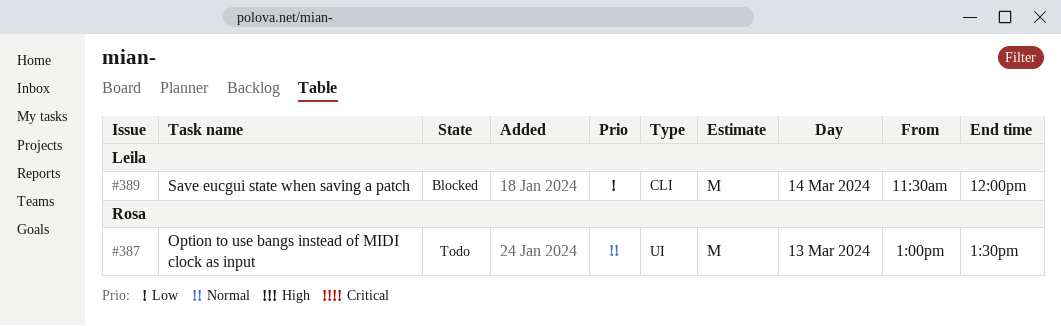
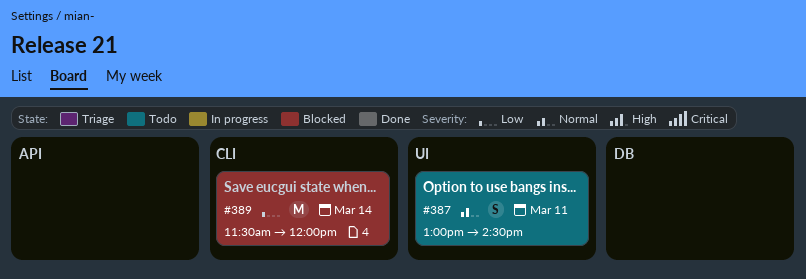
#387, estimate: M -> S
#387, day: Mar 13 -> Mar 11
#387, ends: 13:30 -> 14:30

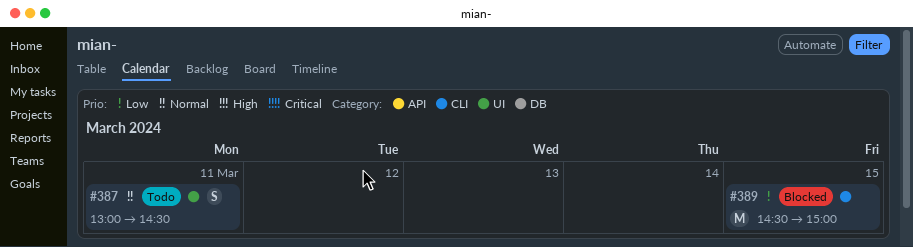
#389, day: Mar 14 -> Mar 15
#389, begins: 11:30 -> 14:30
#389, ends: 12:00 -> 15:00

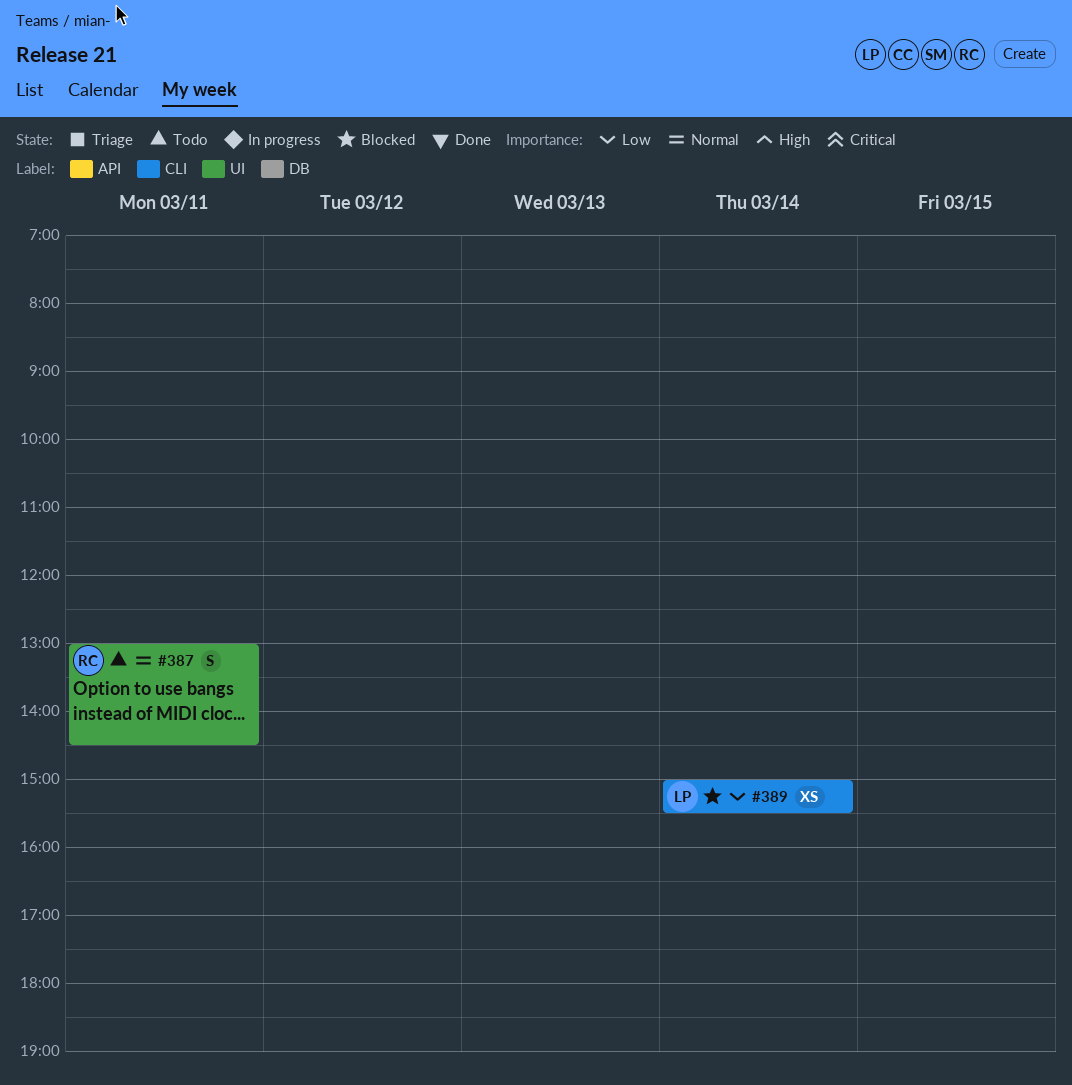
#389, estimate: M -> XS
#389, day: Mar 15 -> Mar 14
#389, begins: 14:30 -> 15:00
#389, ends: 15:00 -> 15:30

